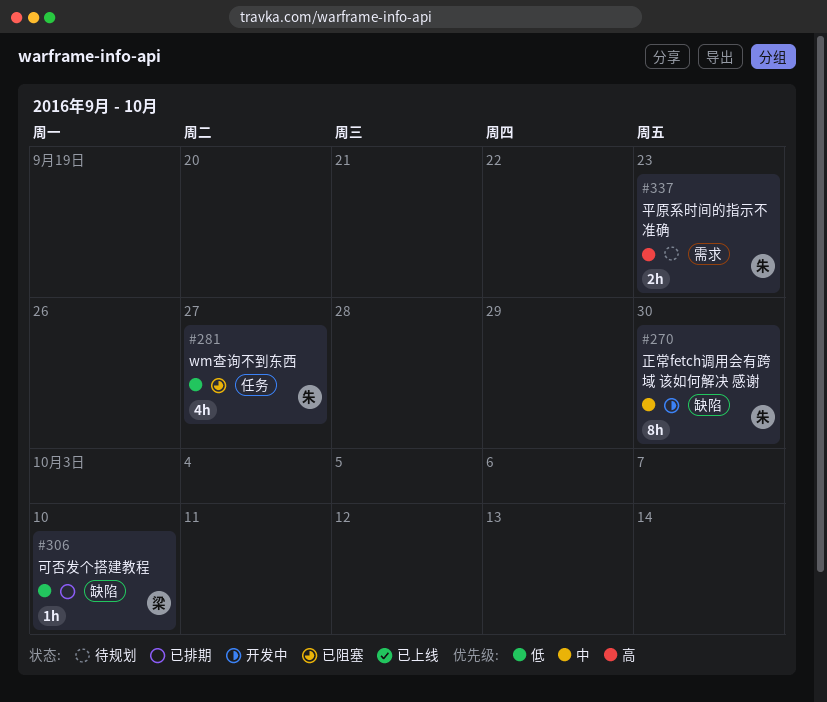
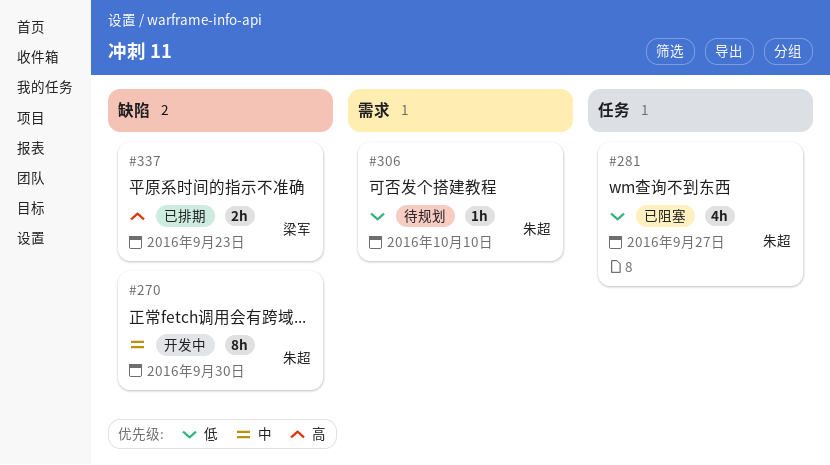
#306, status: 已排期 -> 待规划
#306, owner: 梁军 -> 朱超
#306, label: 缺陷 -> 需求
#337, status: 待规划 -> 已排期
#337, owner: 朱超 -> 梁军
#337, label: 需求 -> 缺陷

